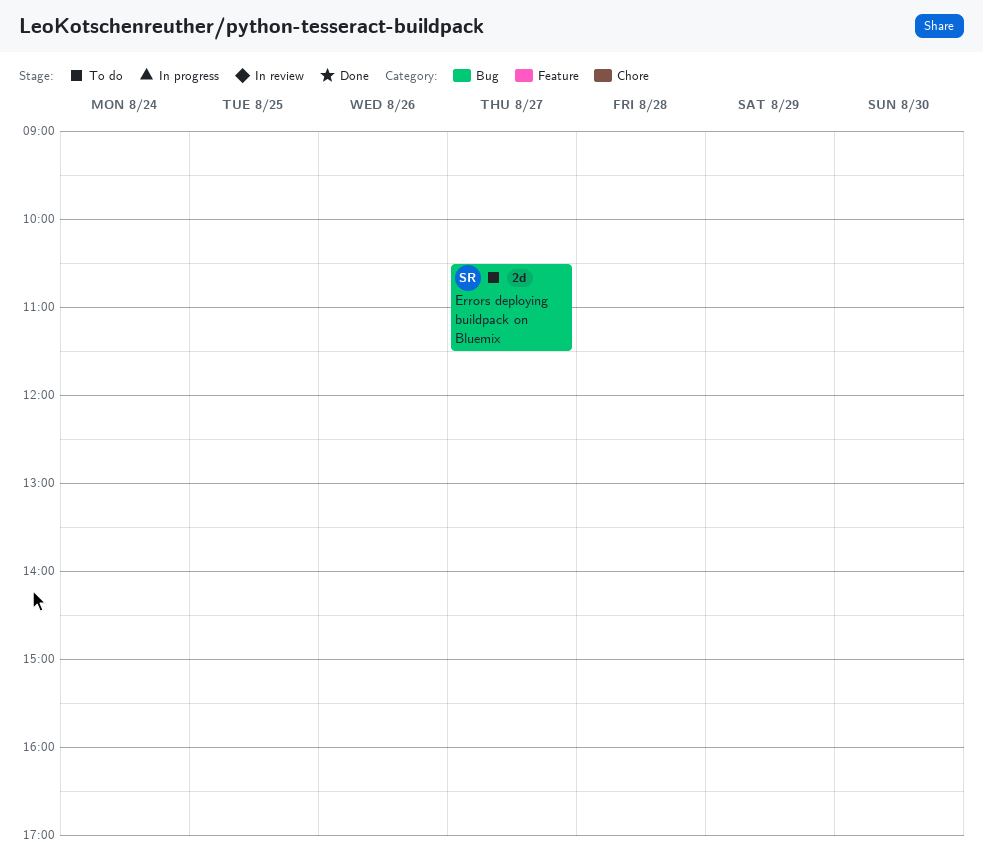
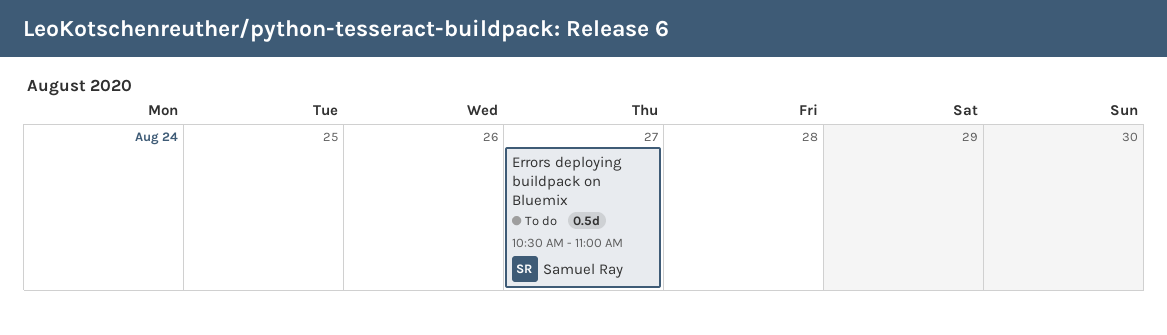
Errors deploying buildpack on Bluemix, estimate: 2d -> 0.5d
Errors deploying buildpack on Bluemix, ends: 11:30 -> 11:00

